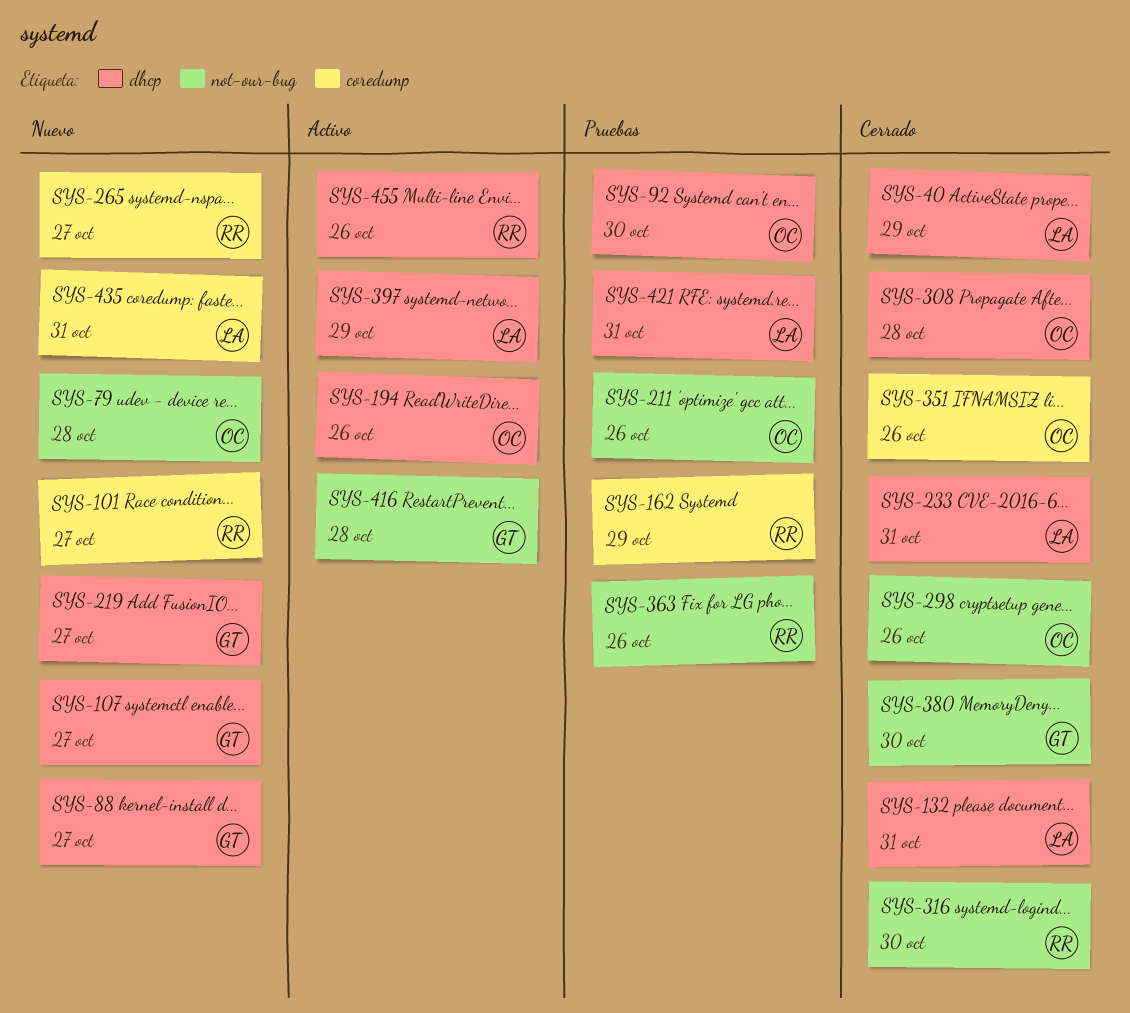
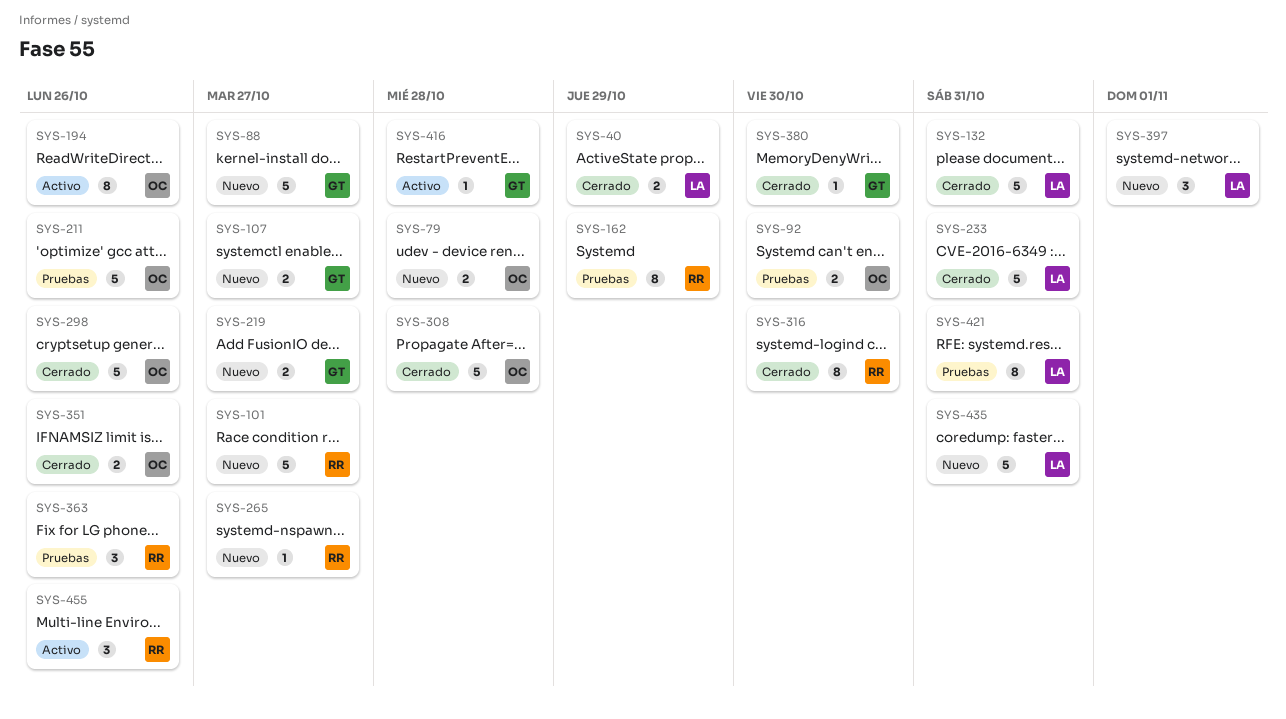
SYS-397, status: Activo -> Nuevo
SYS-397, due: Oct 29 -> Nov 1

